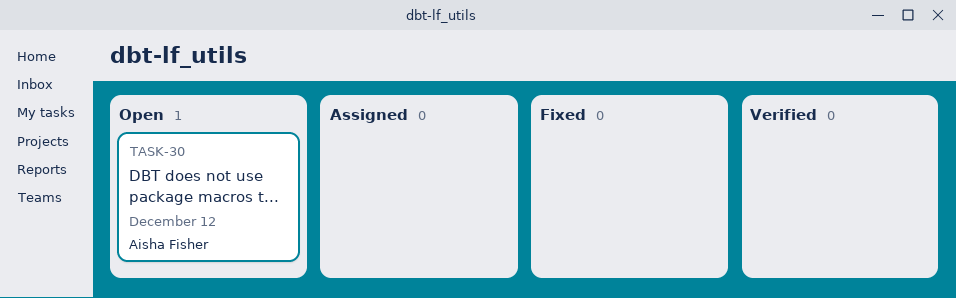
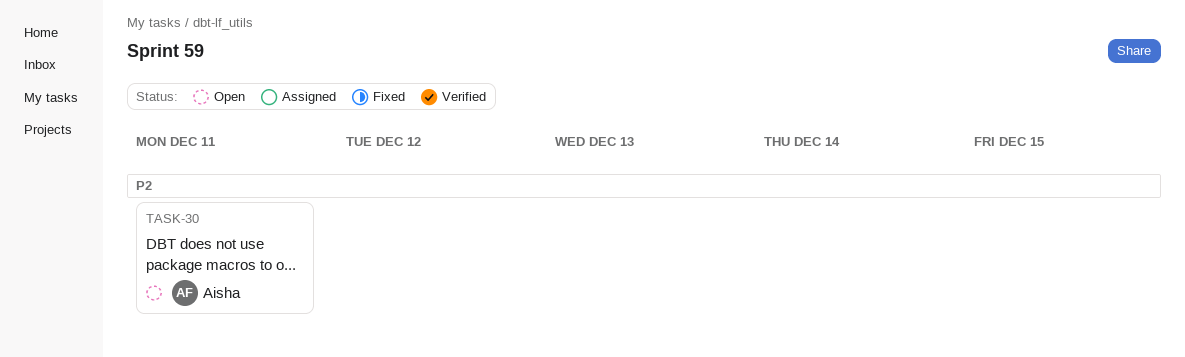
TASK-30, due: Dec 12 -> Dec 11

